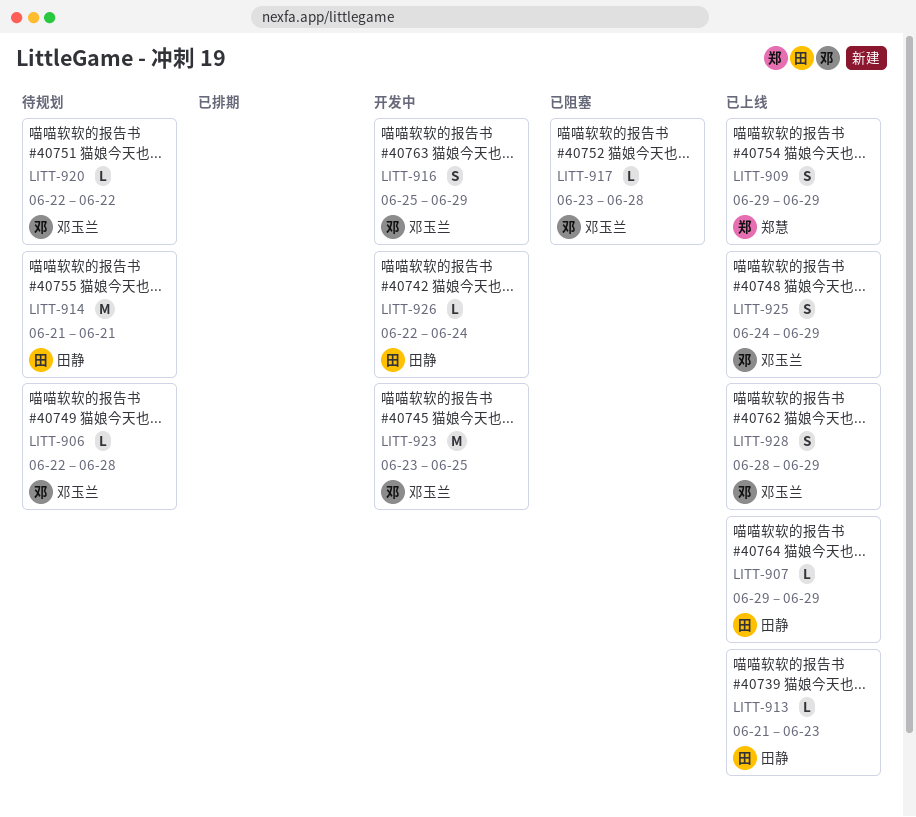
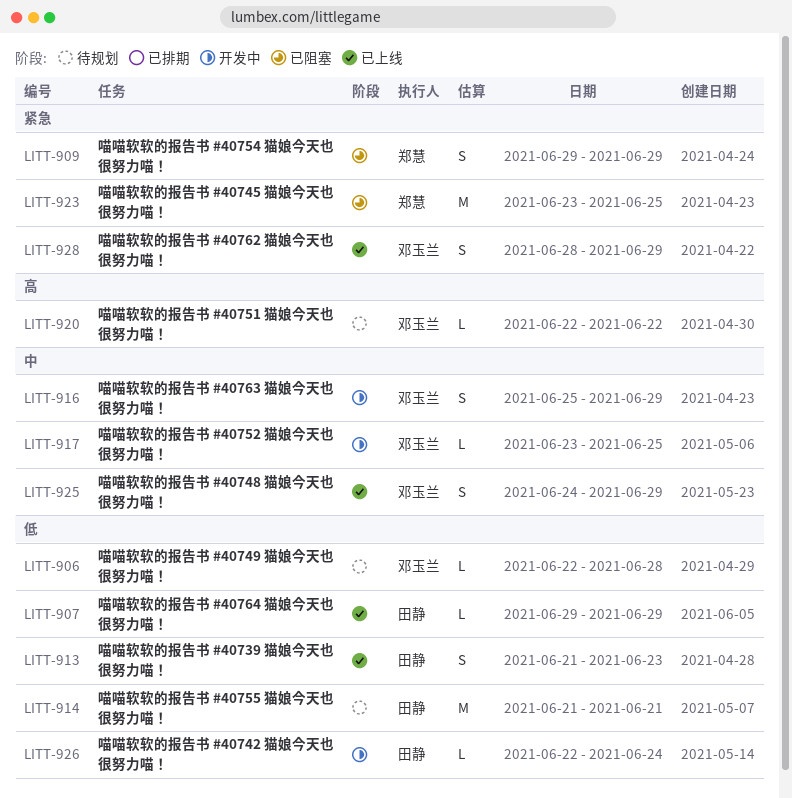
LITT-909, status: 已上线 -> 已阻塞
LITT-913, estimate: L -> S
LITT-917, status: 已阻塞 -> 开发中
LITT-917, due: Jun 28 -> Jun 25
LITT-923, status: 开发中 -> 已阻塞
LITT-923, owner: 邓玉兰 -> 郑慧

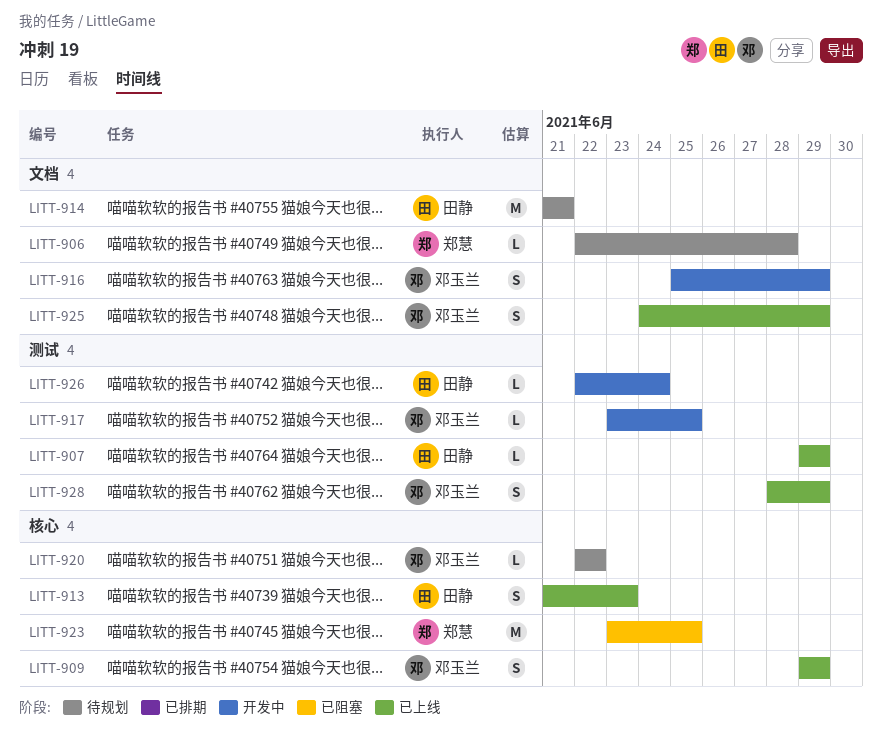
LITT-906, owner: 邓玉兰 -> 郑慧
LITT-909, status: 已阻塞 -> 已上线
LITT-909, owner: 郑慧 -> 邓玉兰

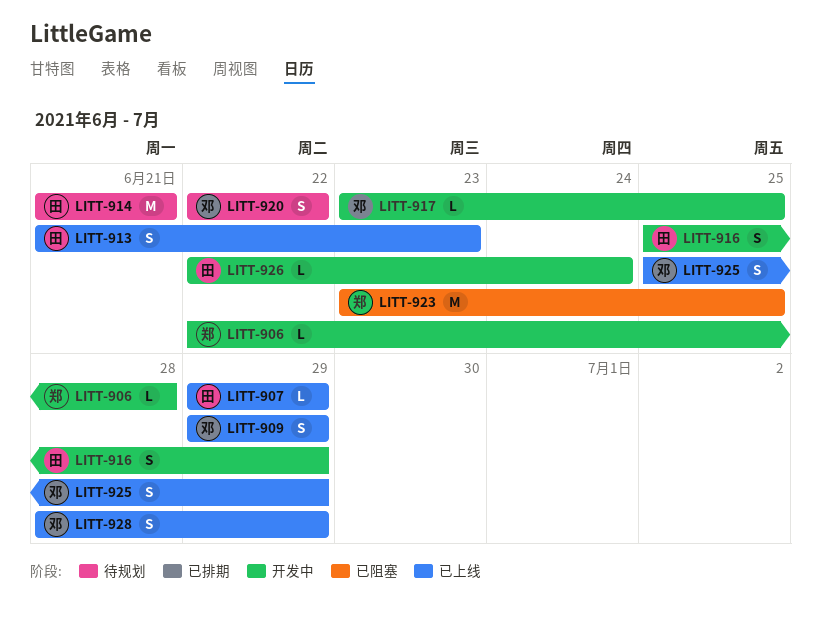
LITT-906, status: 待规划 -> 开发中
LITT-916, owner: 邓玉兰 -> 田静
LITT-920, estimate: L -> S
LITT-925, start: Jun 24 -> Jun 25

